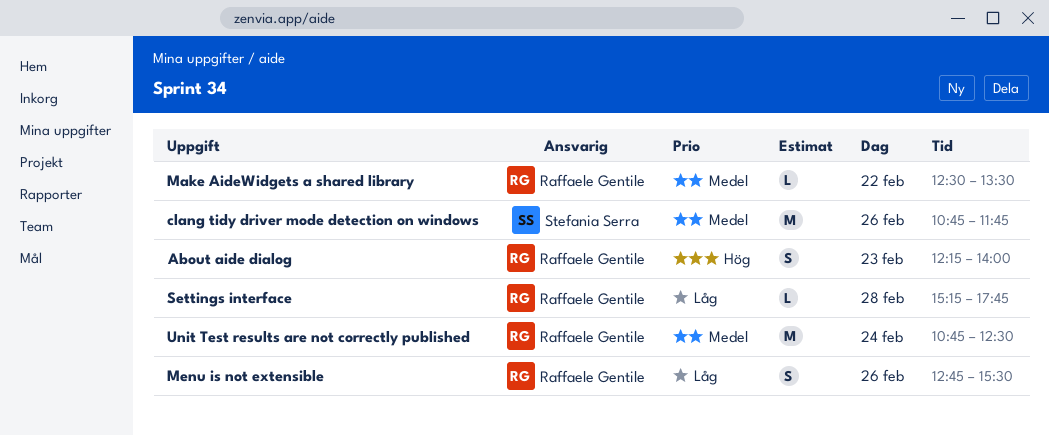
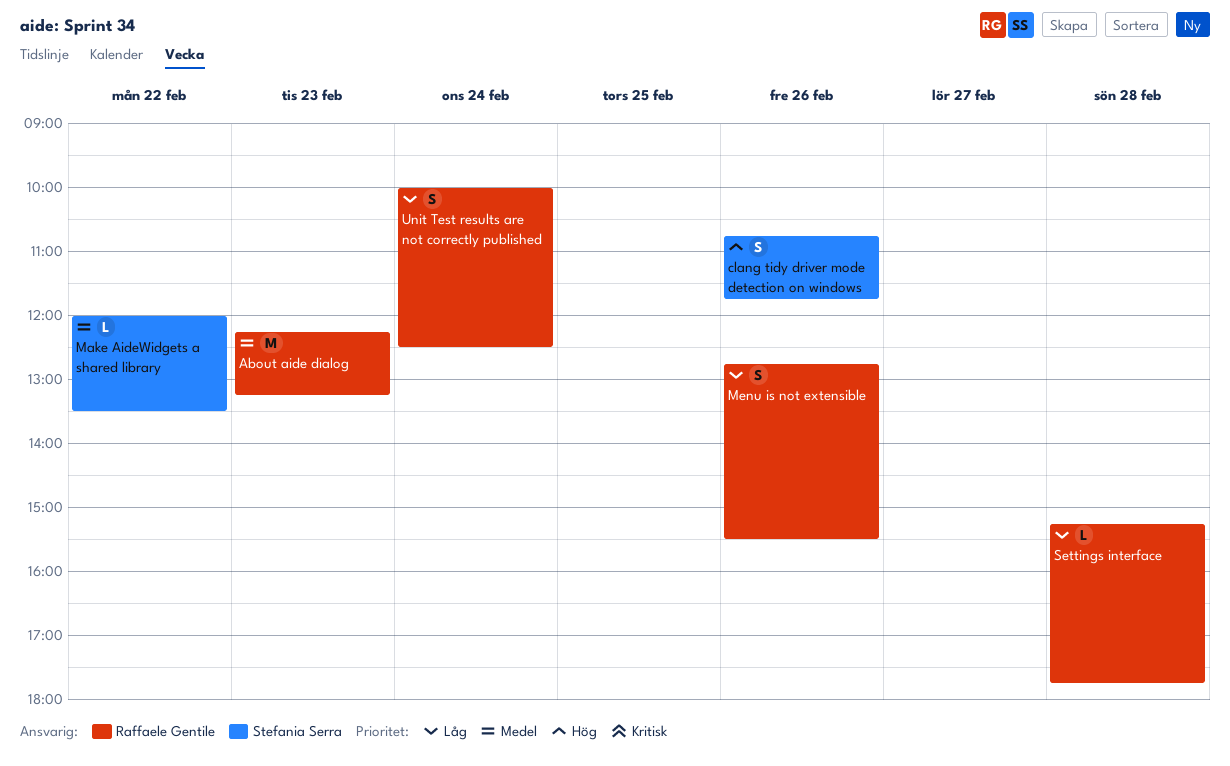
About aide dialog, priority: Hög -> Medel
About aide dialog, estimate: S -> M
About aide dialog, ends: 14:00 -> 13:15
clang tidy driver mode detection on windows, priority: Medel -> Hög
clang tidy driver mode detection on windows, estimate: M -> S
Make AideWidgets a shared library, owner: Raffaele Gentile -> Stefania Serra
Make AideWidgets a shared library, begins: 12:30 -> 12:00
Unit Test results are not correctly published, priority: Medel -> Låg
Unit Test results are not correctly published, estimate: M -> S
Unit Test results are not correctly published, begins: 10:45 -> 10:00

